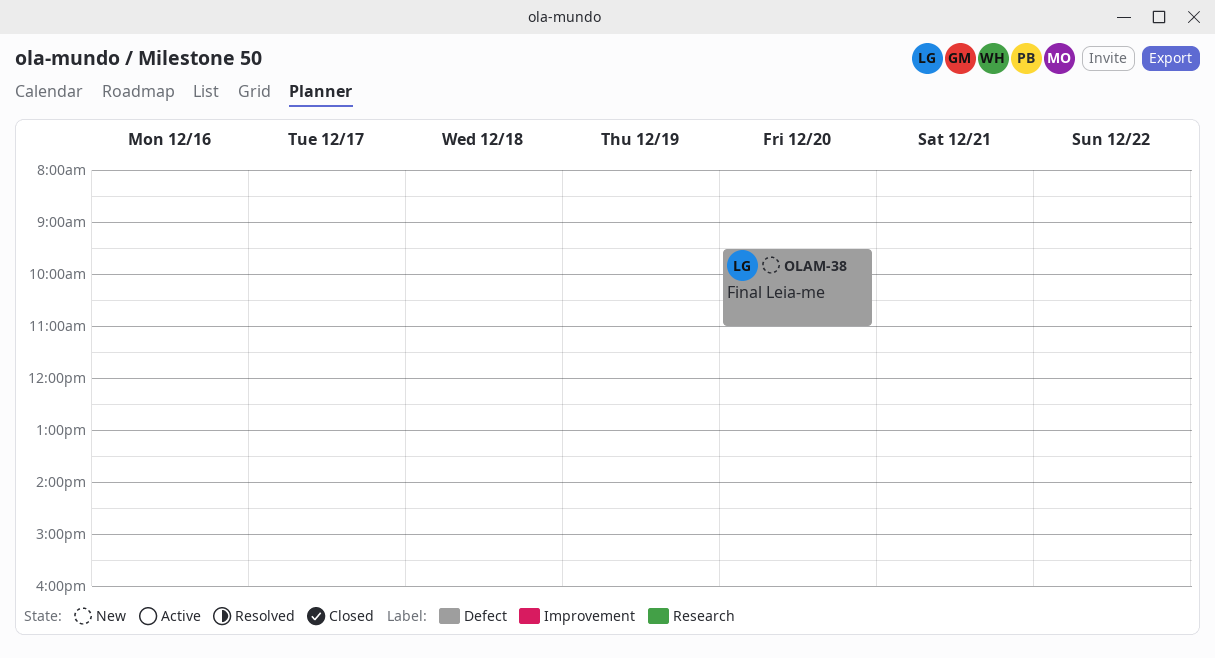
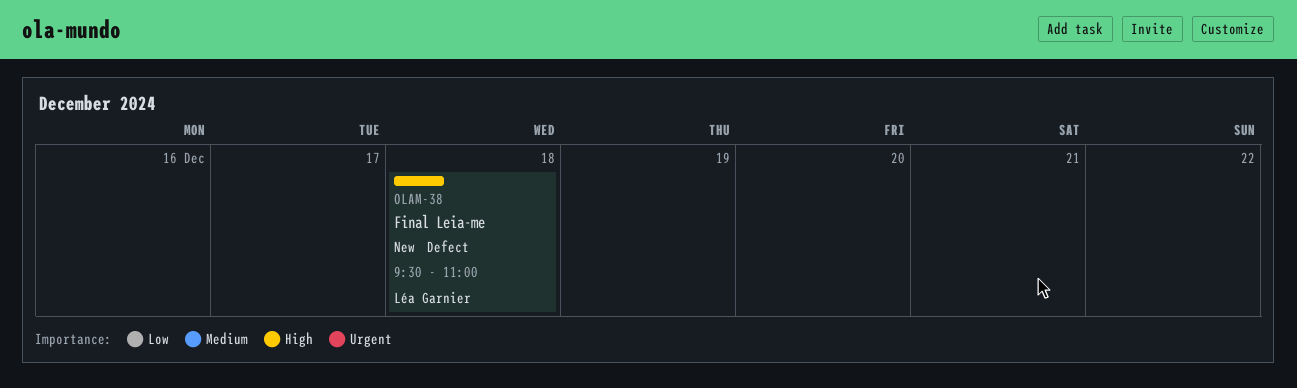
OLAM-38, day: Dec 20 -> Dec 18

